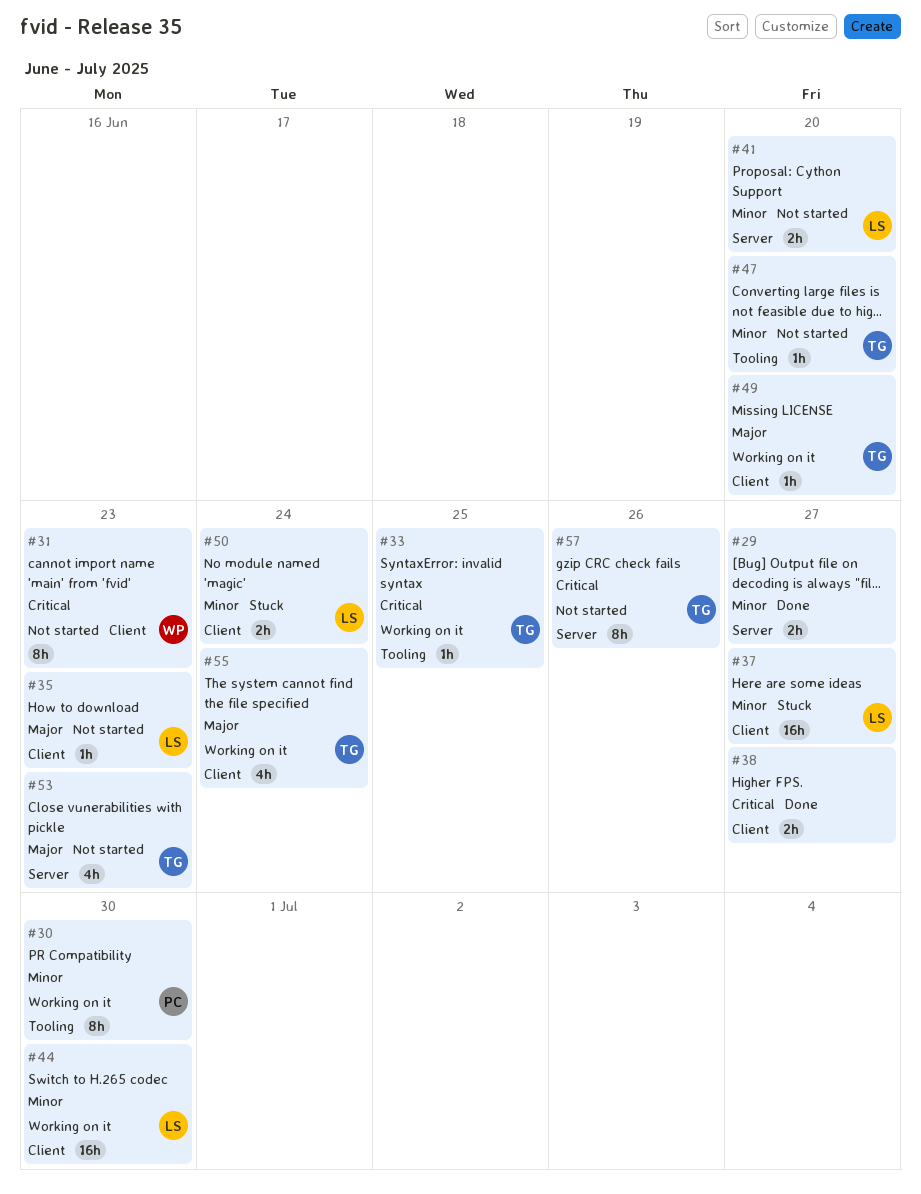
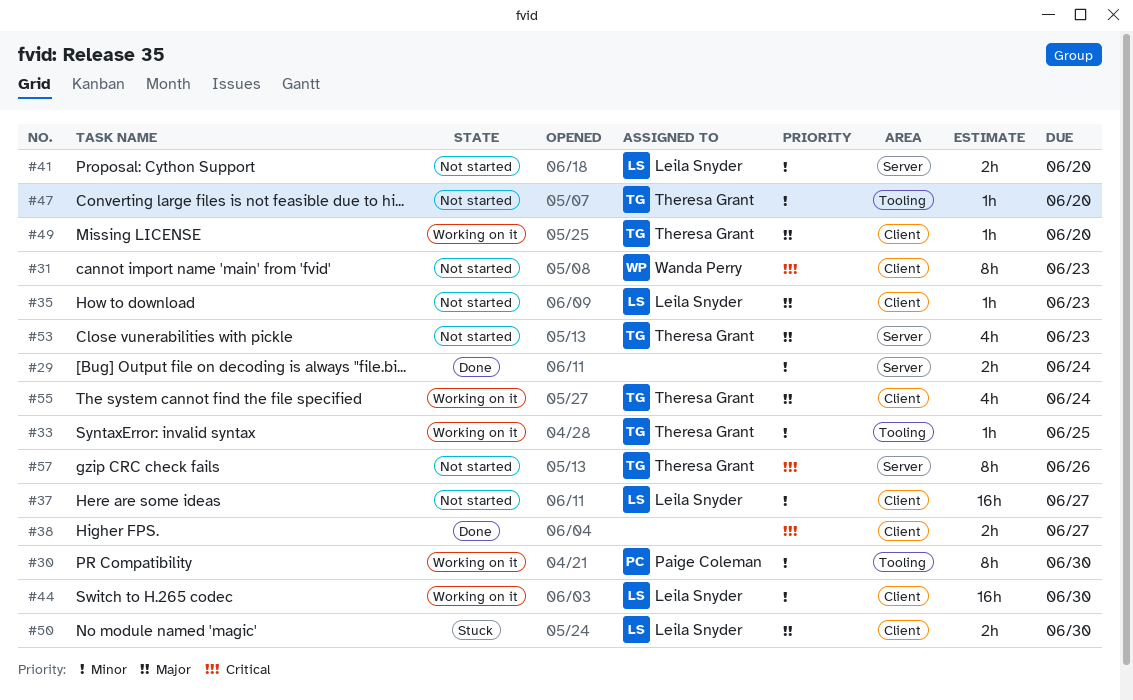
#29, due: Jun 27 -> Jun 24
#33, priority: Critical -> Minor
#37, status: Stuck -> Not started
#50, priority: Minor -> Major
#50, due: Jun 24 -> Jun 30

